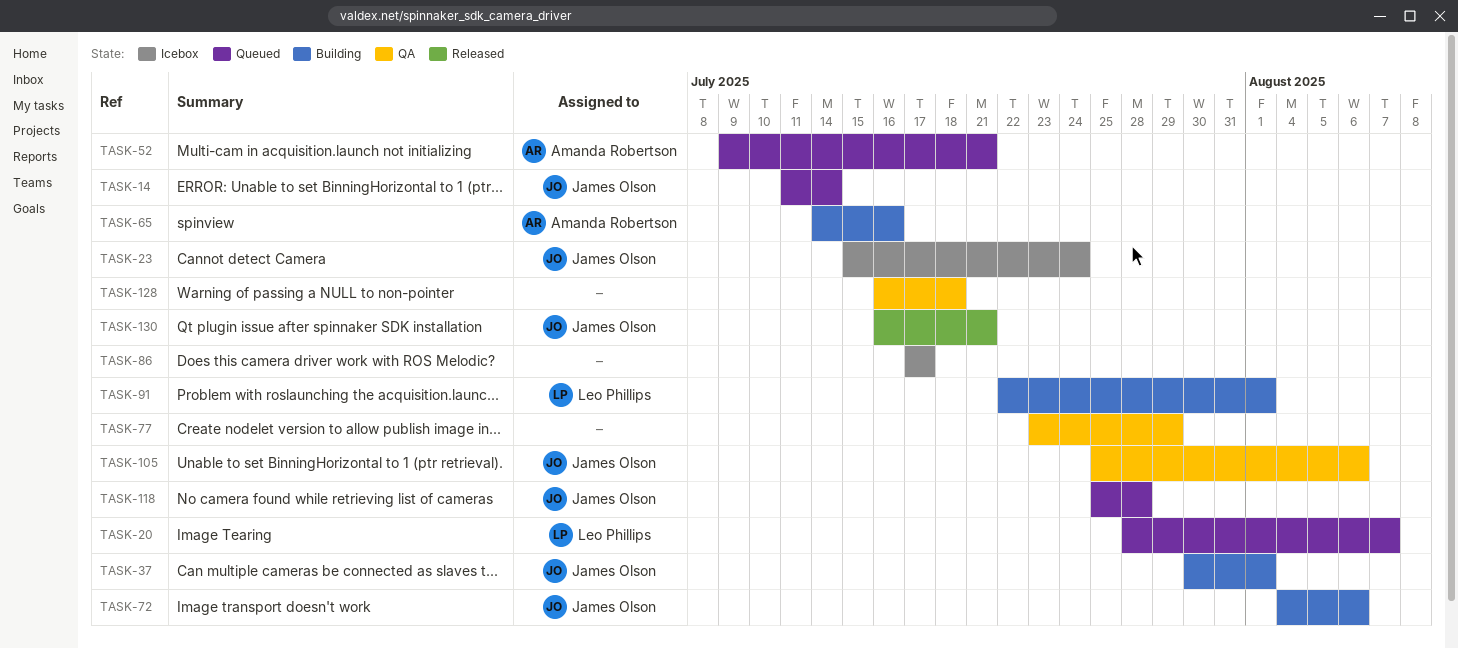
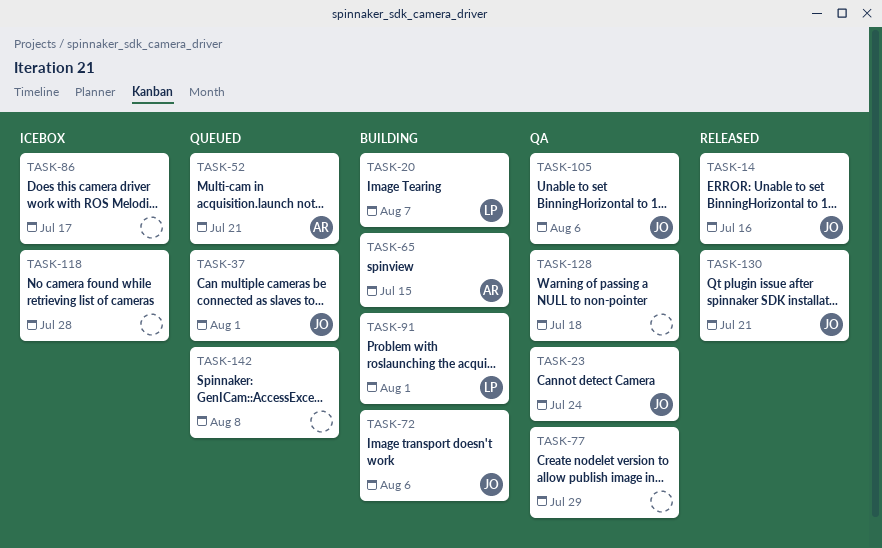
TASK-14, status: Queued -> Released
TASK-14, due: Jul 14 -> Jul 16
TASK-20, status: Queued -> Building
TASK-23, status: Icebox -> QA
TASK-37, status: Building -> Queued
TASK-65, due: Jul 16 -> Jul 15
TASK-118, status: Queued -> Icebox
TASK-118, owner: James Olson -> none
TASK-142: none -> present

